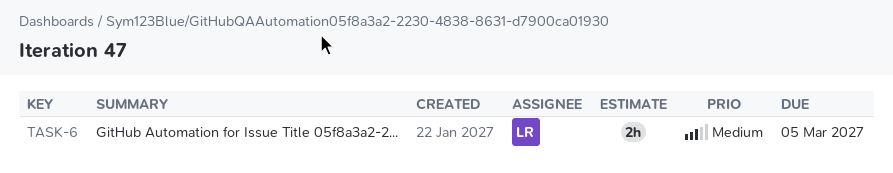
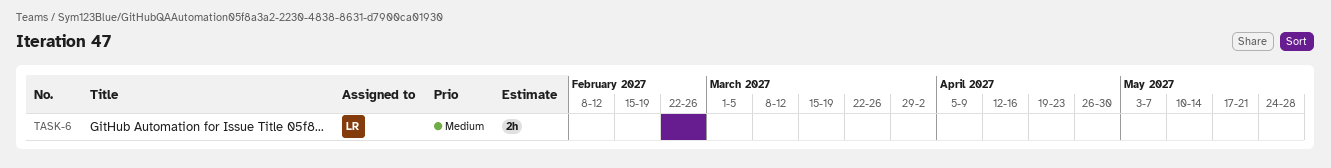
TASK-6, due: Mar 5 -> Feb 26

